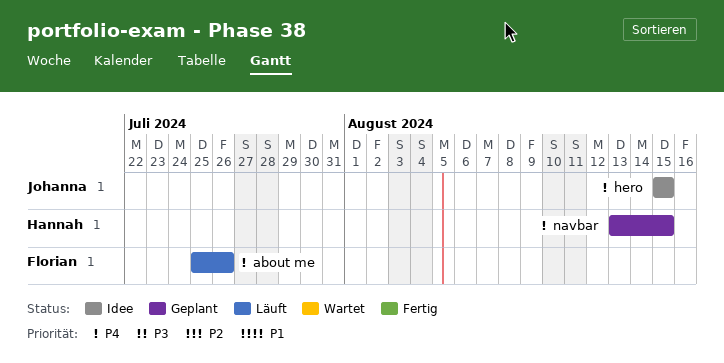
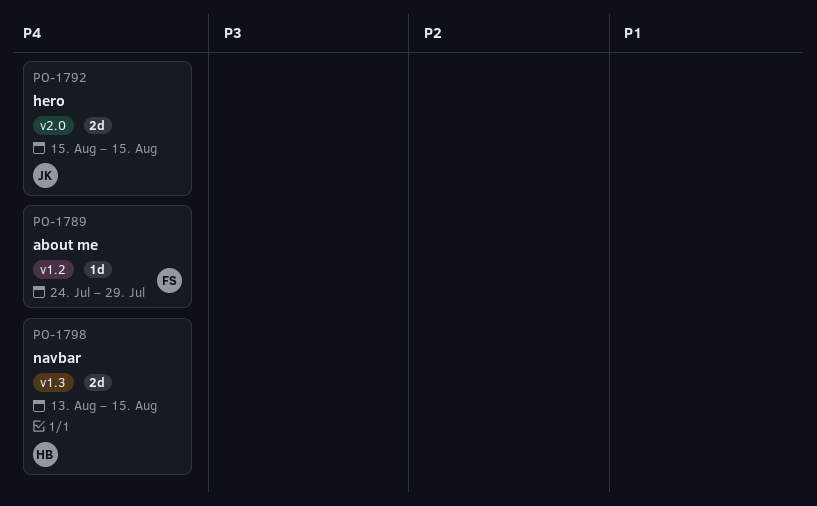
about me, start: Jul 25 -> Jul 24
about me, due: Jul 26 -> Jul 29

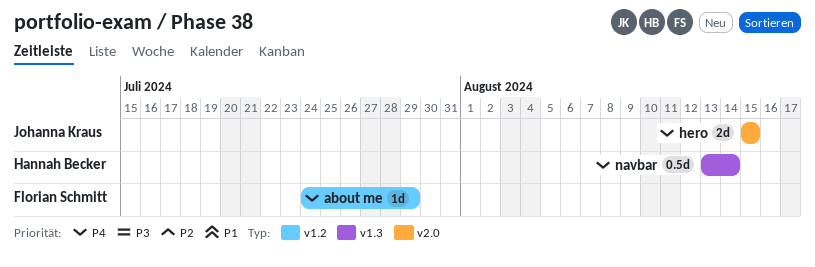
navbar, estimate: 2d -> 0.5d
navbar, due: Aug 15 -> Aug 14

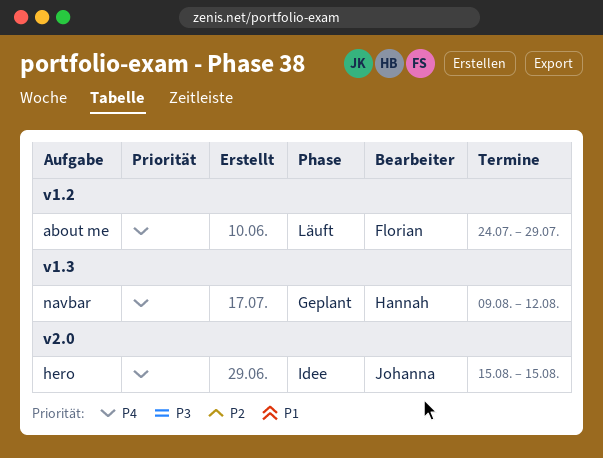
navbar, start: Aug 13 -> Aug 9
navbar, due: Aug 14 -> Aug 12

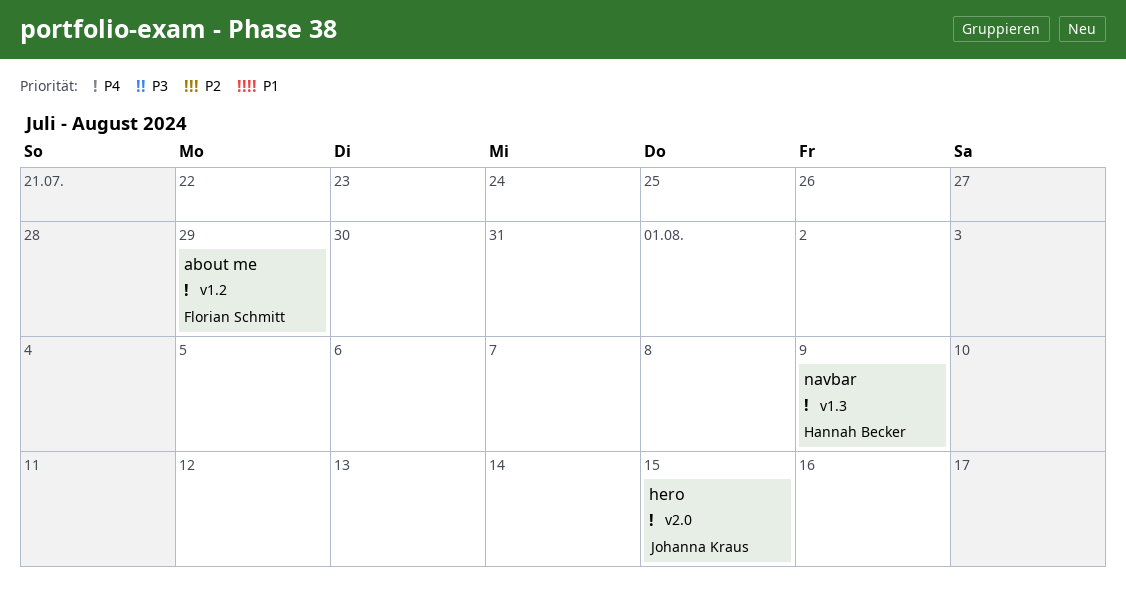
navbar, due: Aug 12 -> Aug 9

